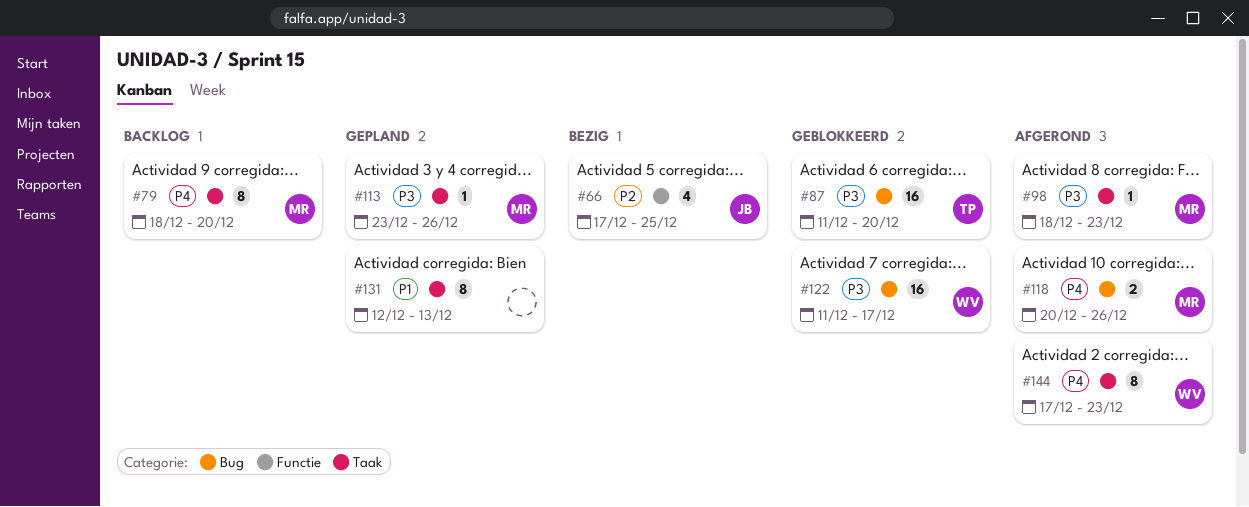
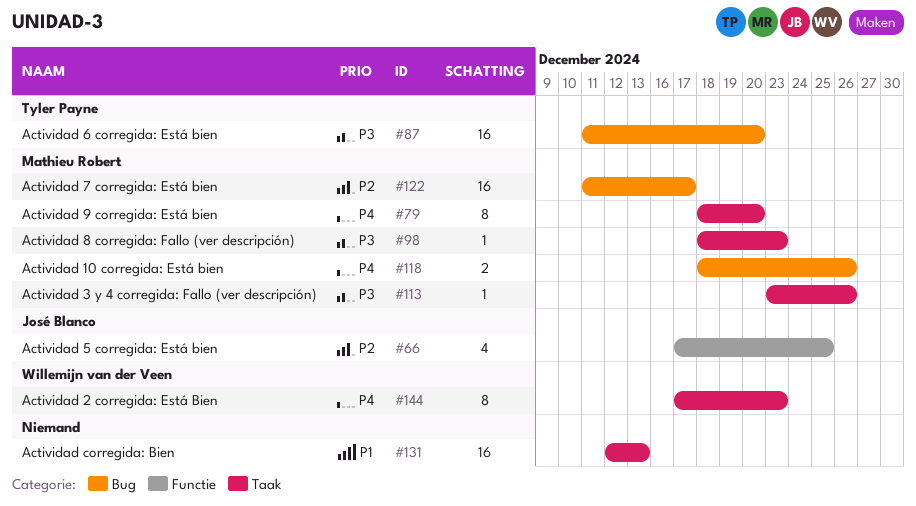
#118, start: Dec 20 -> Dec 18
#122, owner: Willemijn van der Veen -> Mathieu Robert
#122, priority: P3 -> P2
#131, estimate: 8 -> 16

